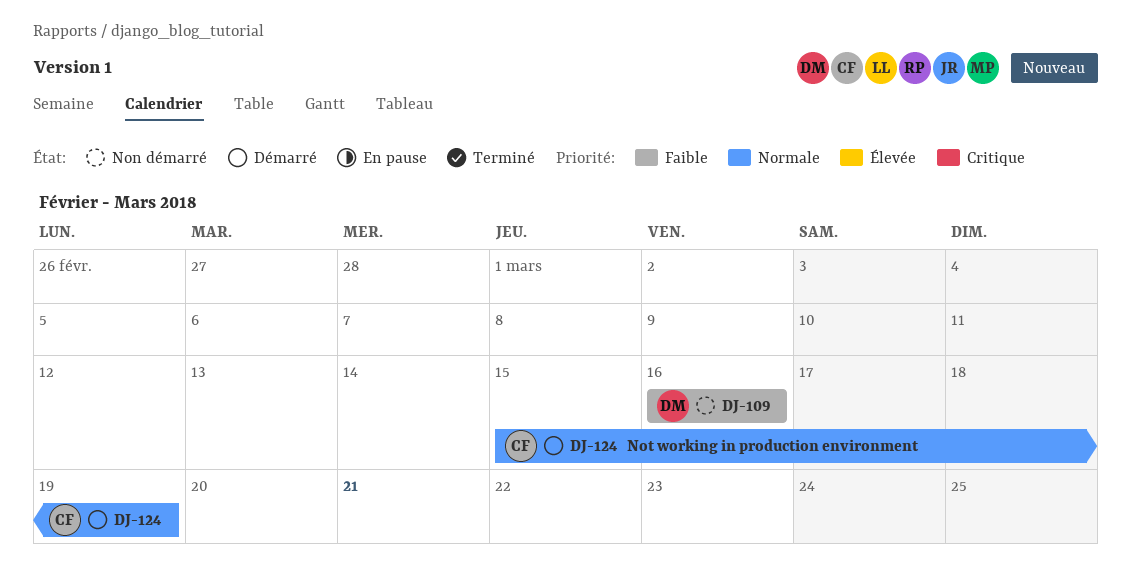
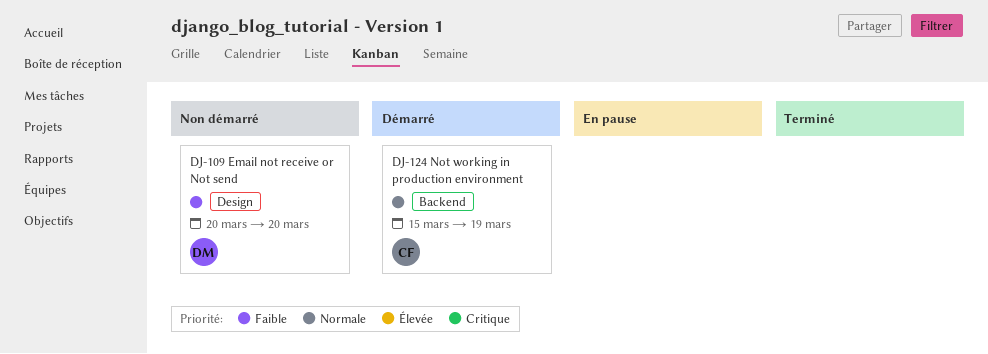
DJ-109, start: Mar 16 -> Mar 20
DJ-109, due: Mar 16 -> Mar 20

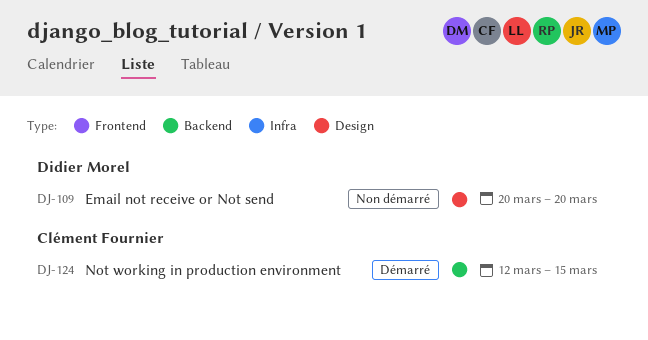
DJ-124, start: Mar 15 -> Mar 12
DJ-124, due: Mar 19 -> Mar 15

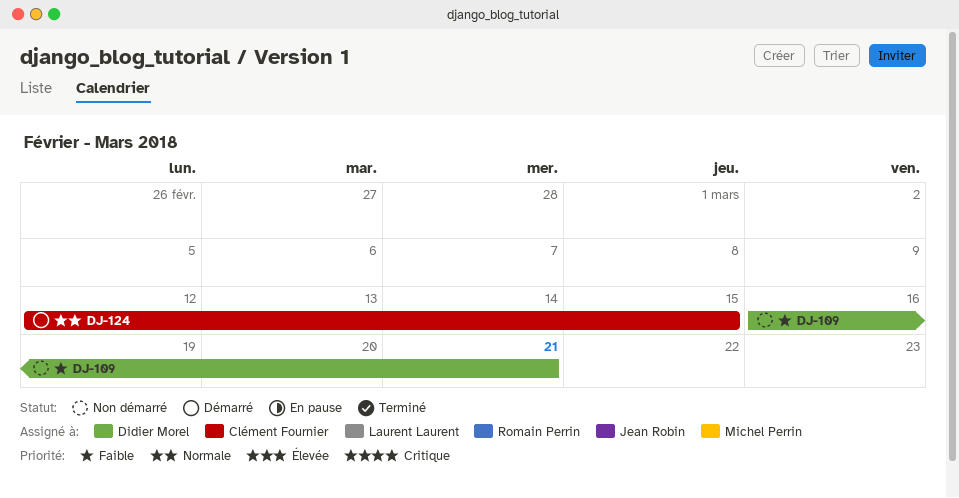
DJ-109, start: Mar 20 -> Mar 16
DJ-109, due: Mar 20 -> Mar 21

